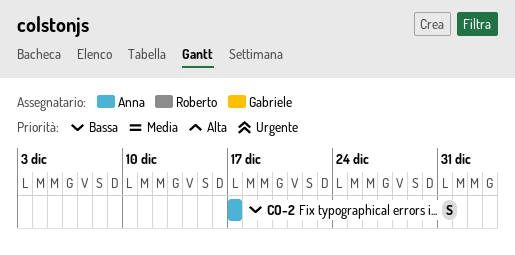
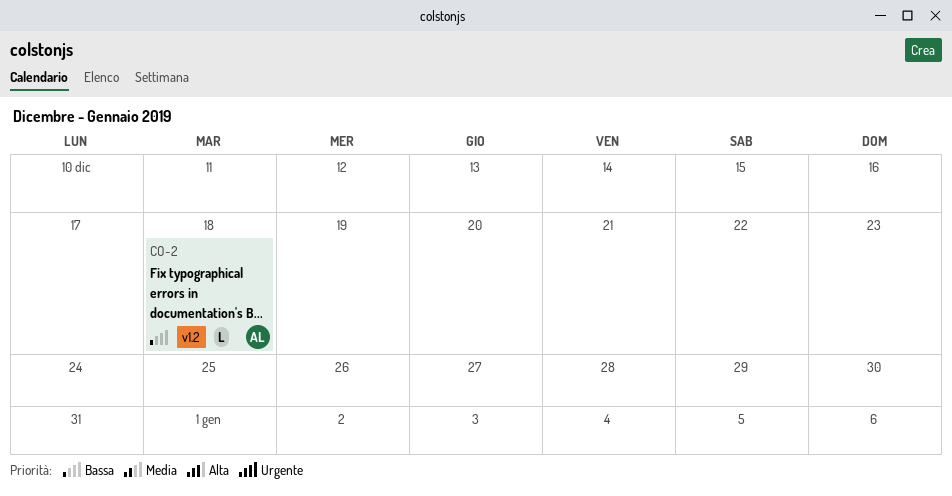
CO-2, estimate: S -> L
CO-2, due: Dec 17 -> Dec 18

